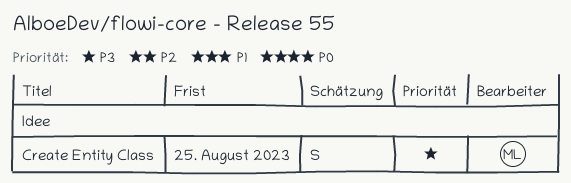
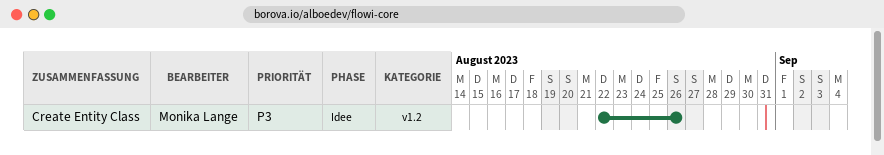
Create Entity Class, due: Aug 25 -> Aug 26

